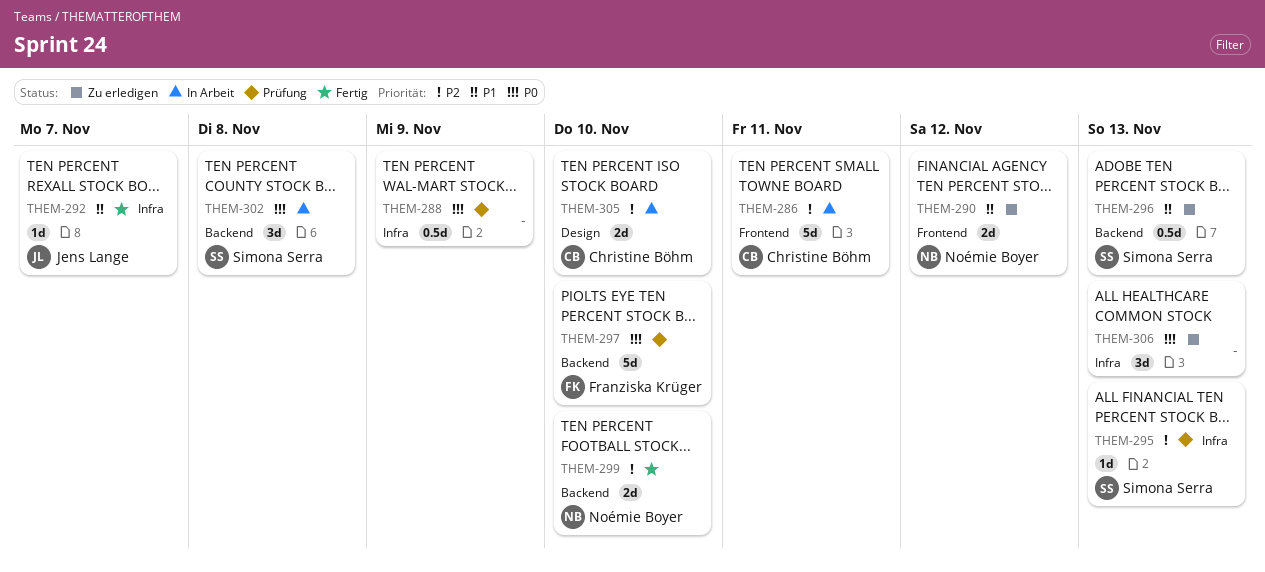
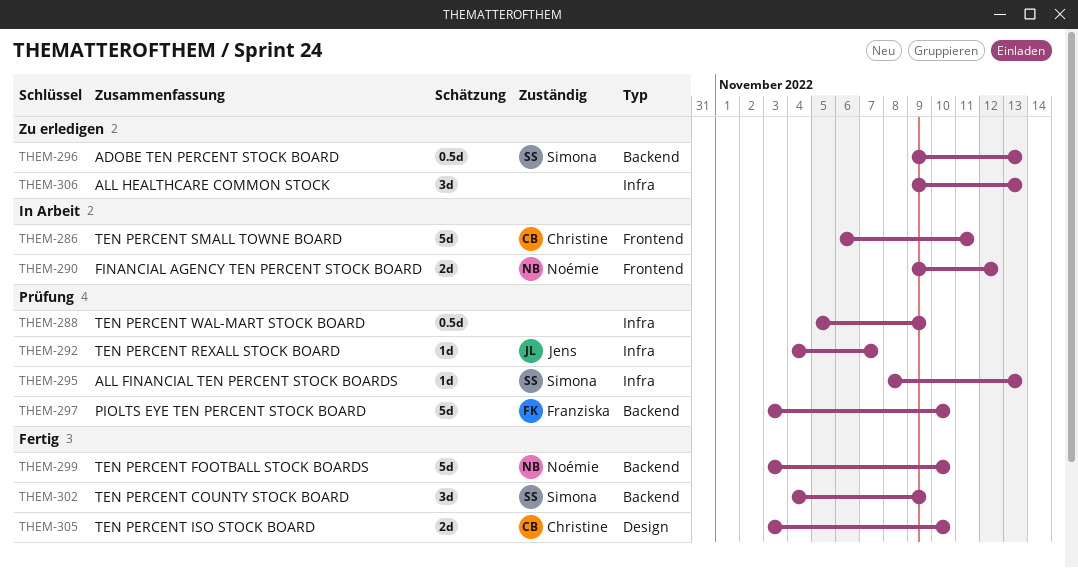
THEM-290, status: Zu erledigen -> In Arbeit
THEM-292, status: Fertig -> Prüfung
THEM-299, estimate: 2d -> 5d
THEM-302, status: In Arbeit -> Fertig
THEM-302, due: Nov 8 -> Nov 9
THEM-305, status: In Arbeit -> Fertig

